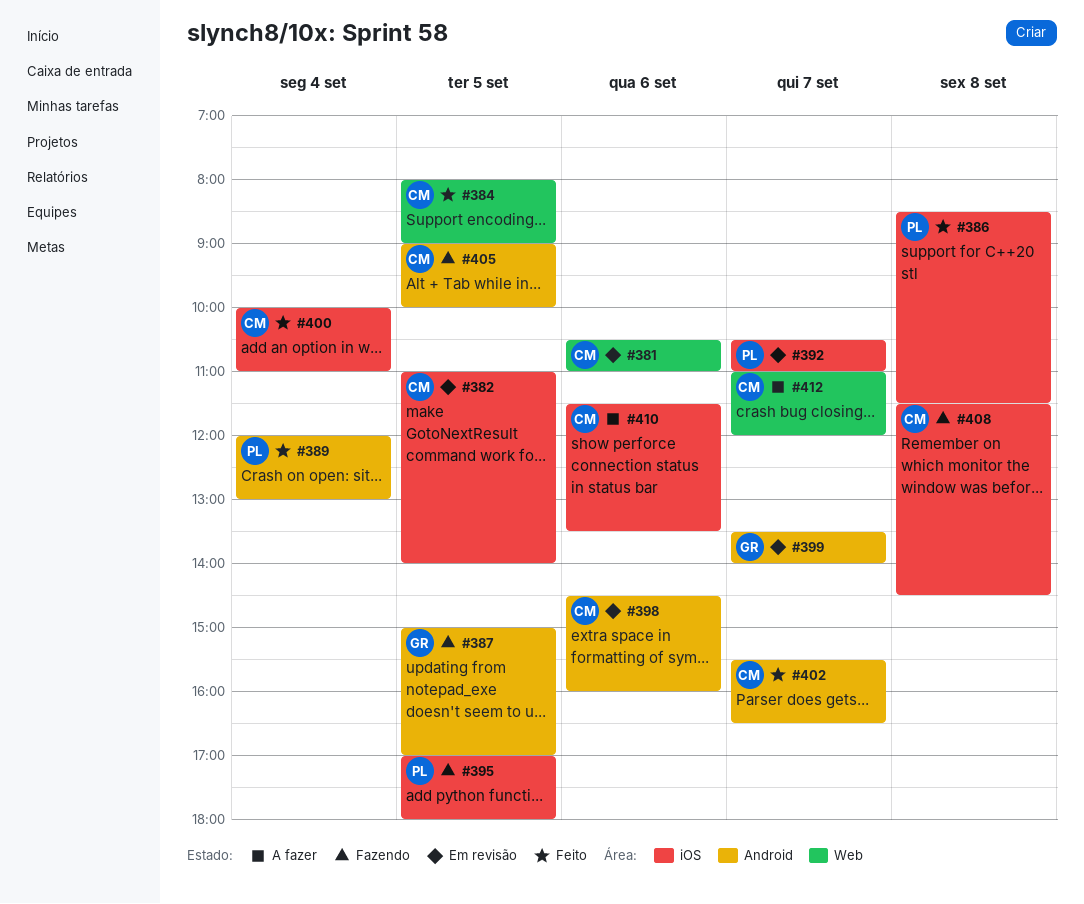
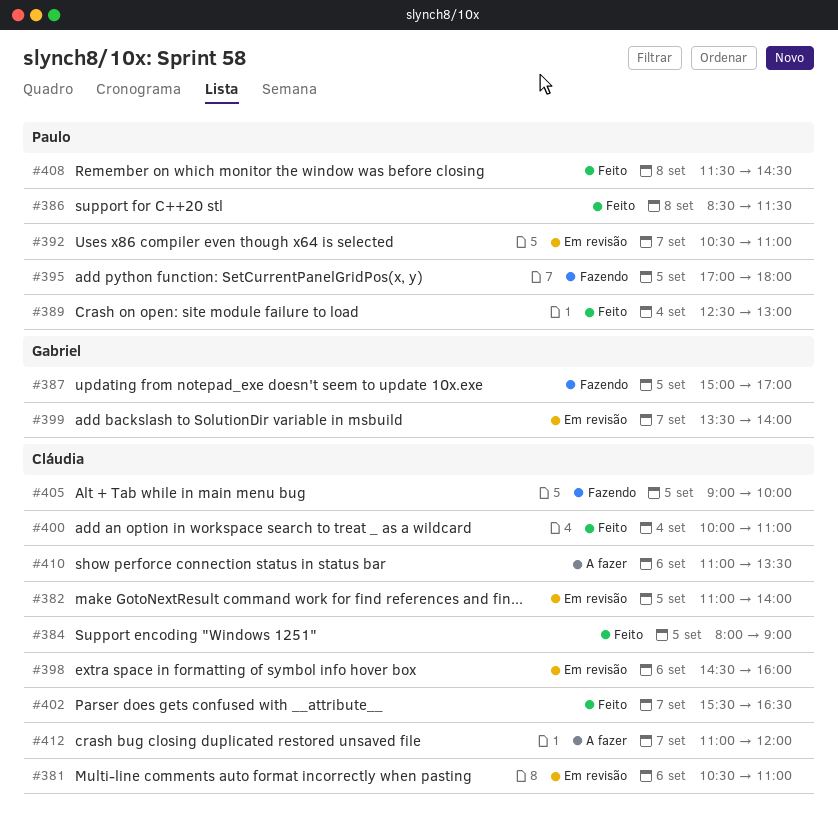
#389, begins: 12:00 -> 12:30
#408, status: Fazendo -> Feito
#408, owner: Cláudia -> Paulo
#410, begins: 11:30 -> 11:00

